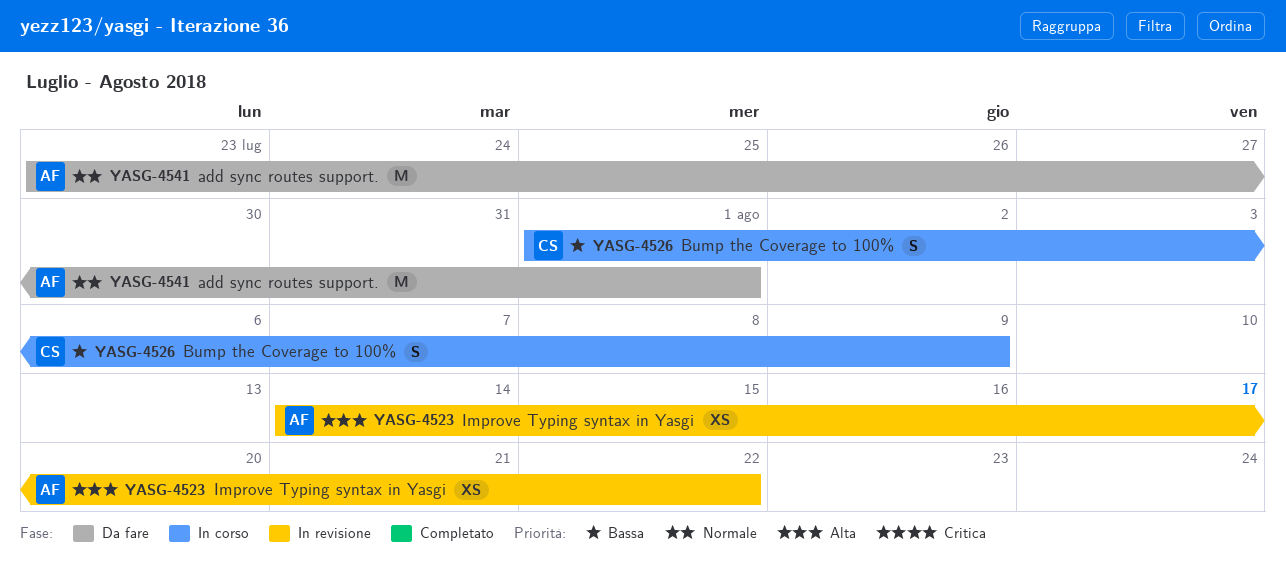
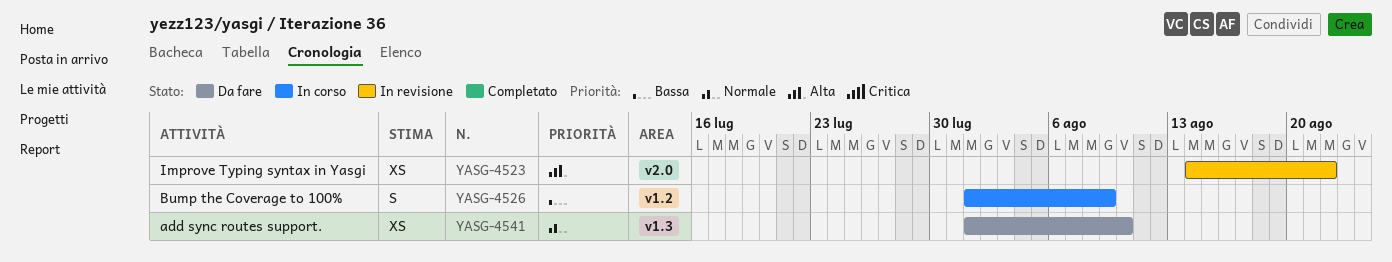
YASG-4541, estimate: M -> XS
YASG-4541, start: Jul 23 -> Aug 1
YASG-4541, due: Aug 1 -> Aug 10

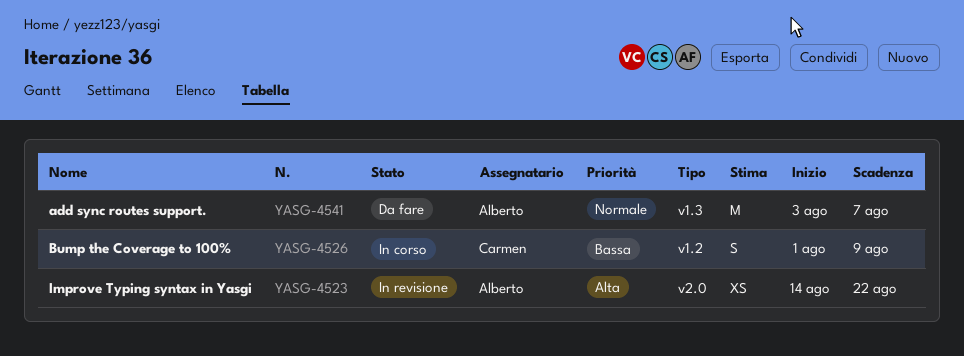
YASG-4541, estimate: XS -> M
YASG-4541, start: Aug 1 -> Aug 3
YASG-4541, due: Aug 10 -> Aug 7

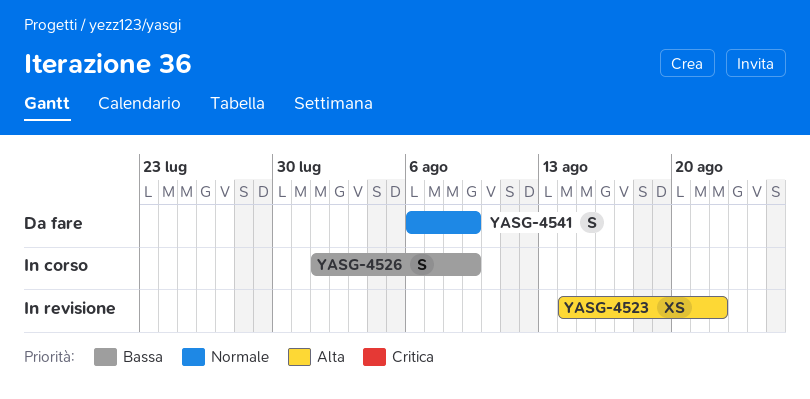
YASG-4541, estimate: M -> S
YASG-4541, start: Aug 3 -> Aug 6
YASG-4541, due: Aug 7 -> Aug 9

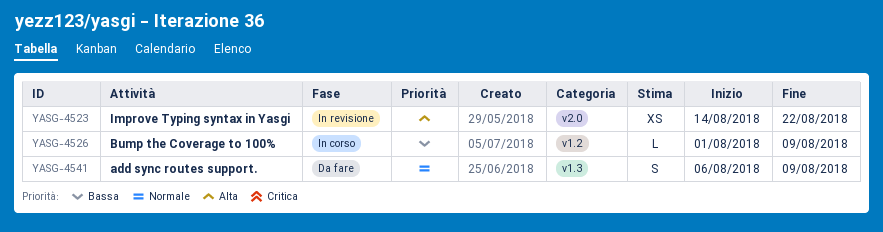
YASG-4526, estimate: S -> L

